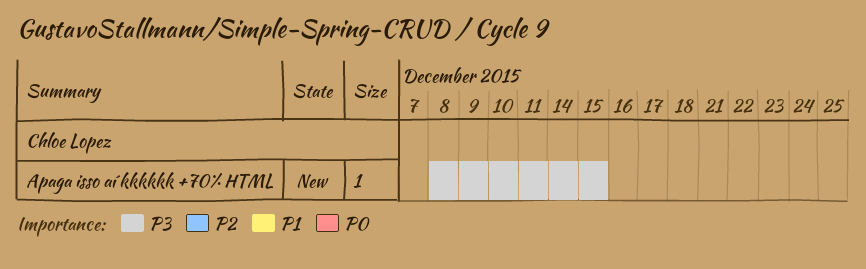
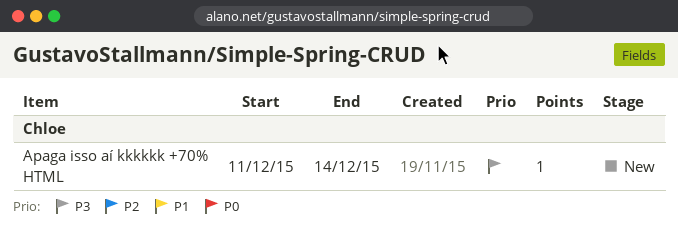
Apaga isso aí kkkkkk +70% HTML, start: Dec 8 -> Dec 11
Apaga isso aí kkkkkk +70% HTML, due: Dec 15 -> Dec 14

